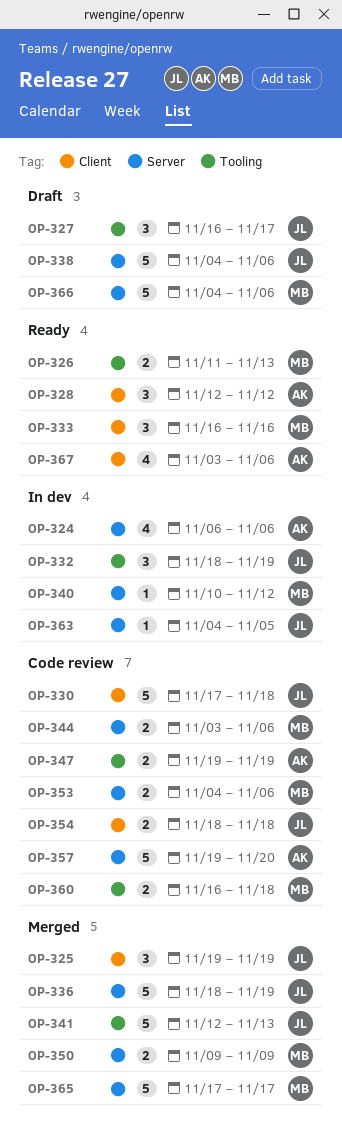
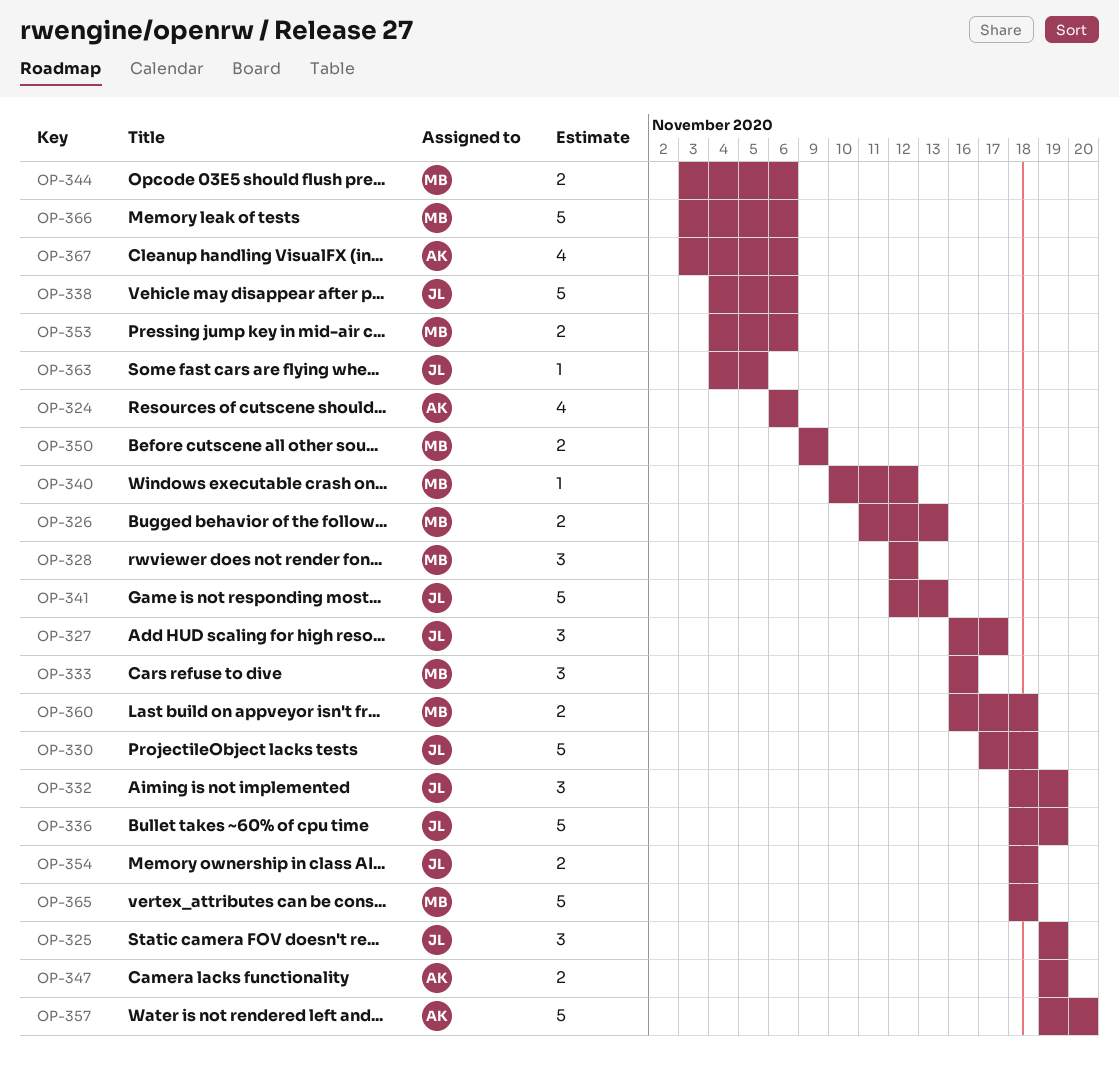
OP-328, owner: AK -> MB
OP-365, start: Nov 17 -> Nov 18
OP-365, due: Nov 17 -> Nov 18
OP-366, start: Nov 4 -> Nov 3

